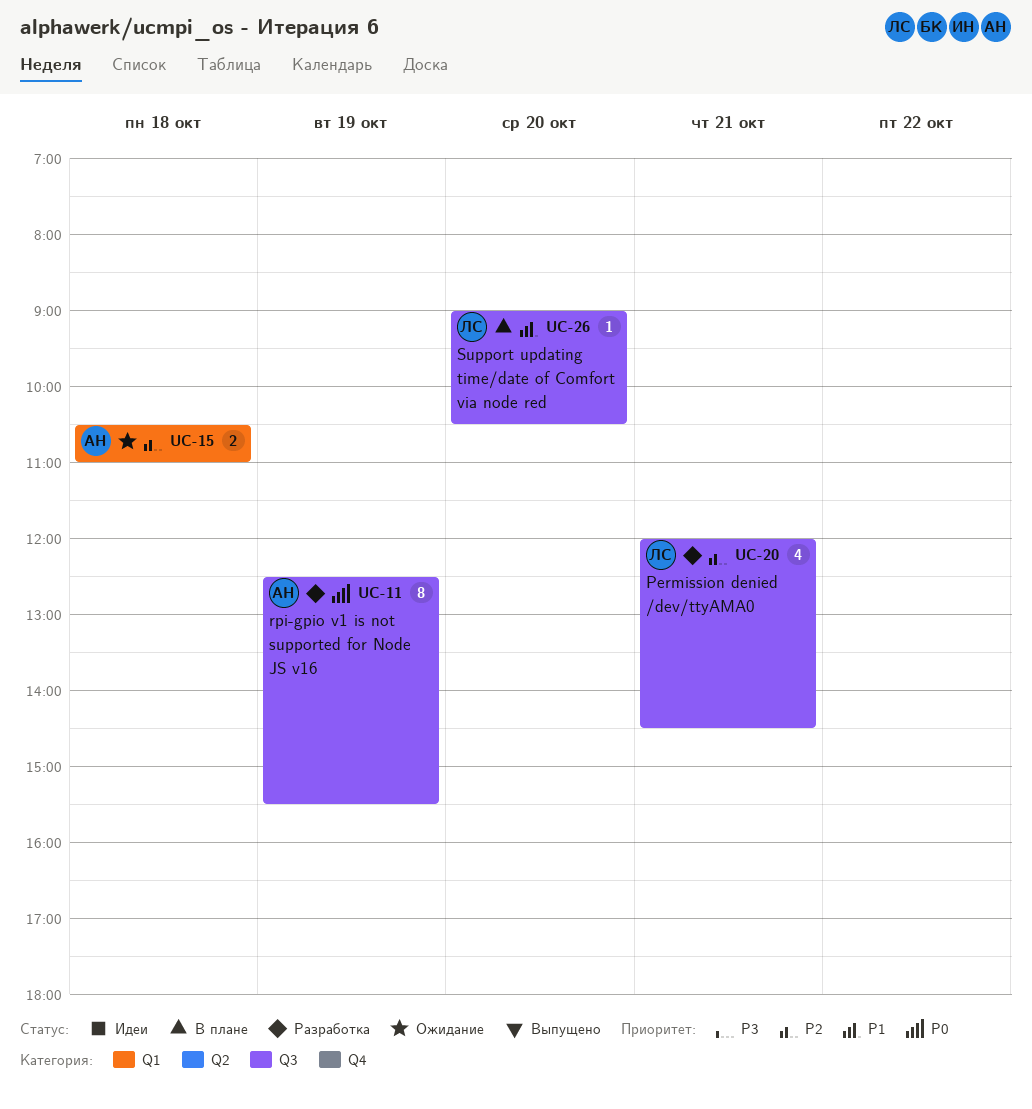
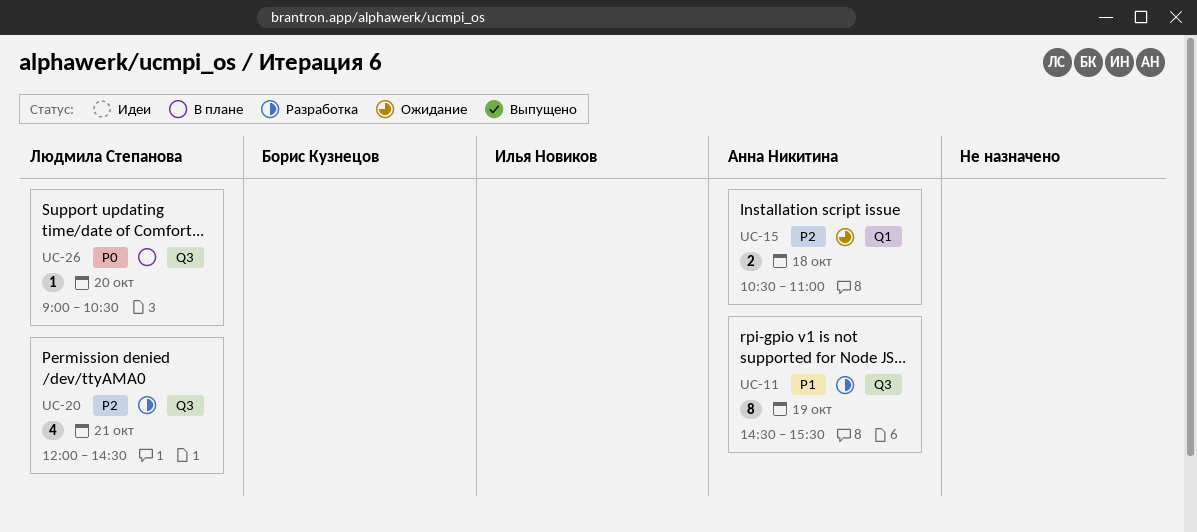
UC-11, priority: P0 -> P1
UC-11, begins: 12:30 -> 14:30
UC-26, priority: P1 -> P0

